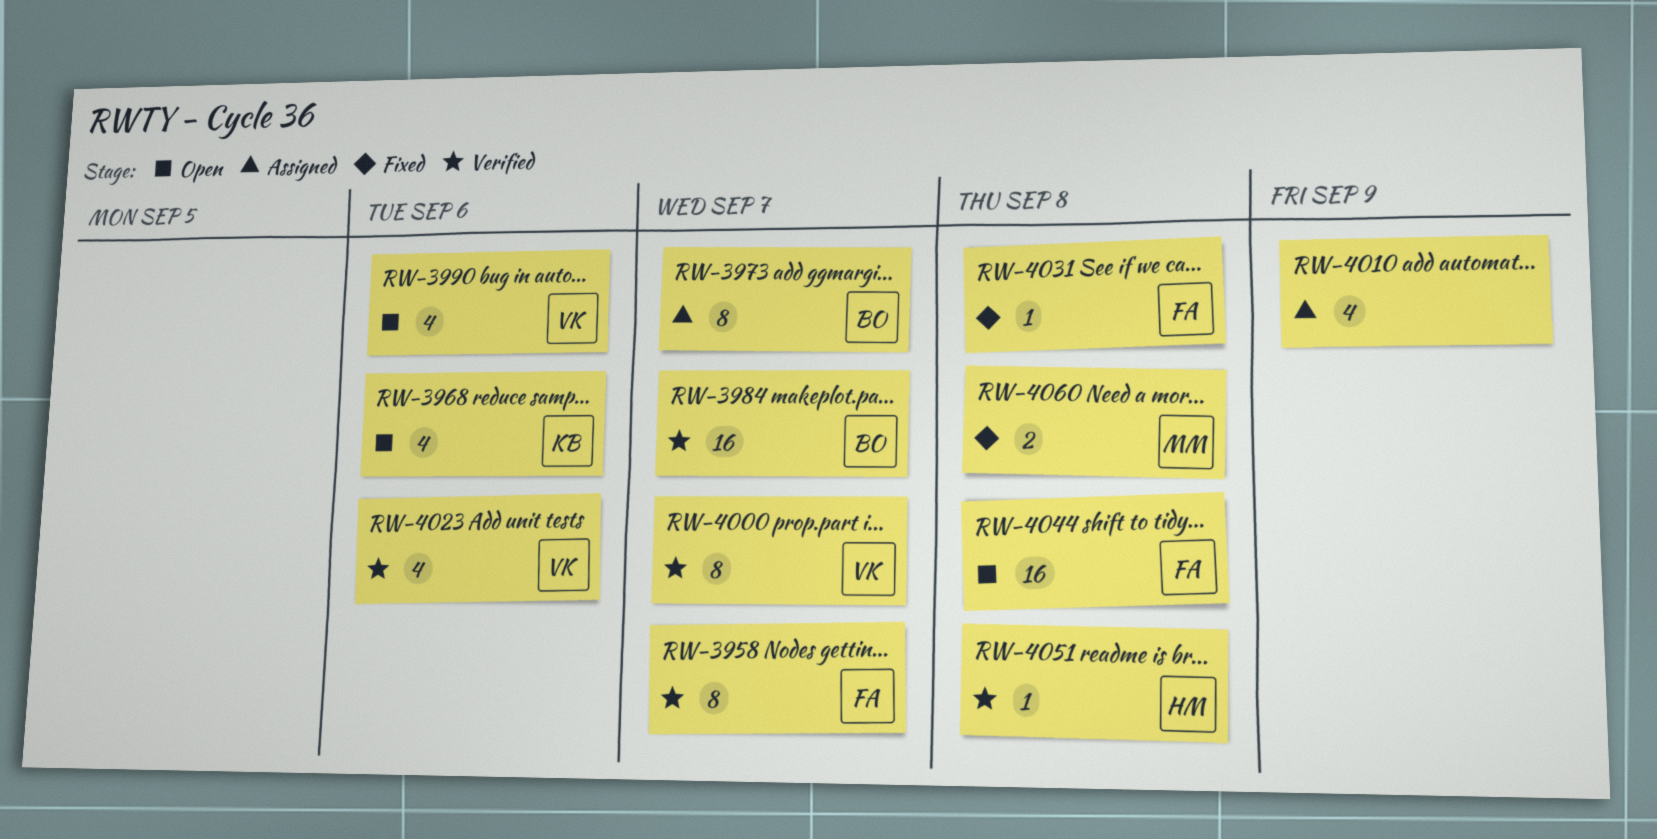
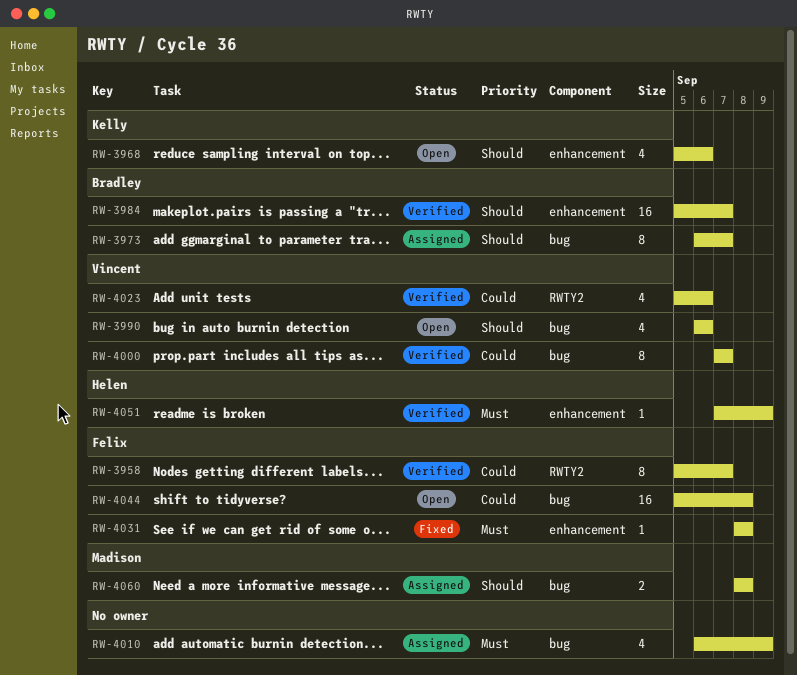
RW-4051, due: Sep 8 -> Sep 9
RW-4060, status: Fixed -> Assigned

